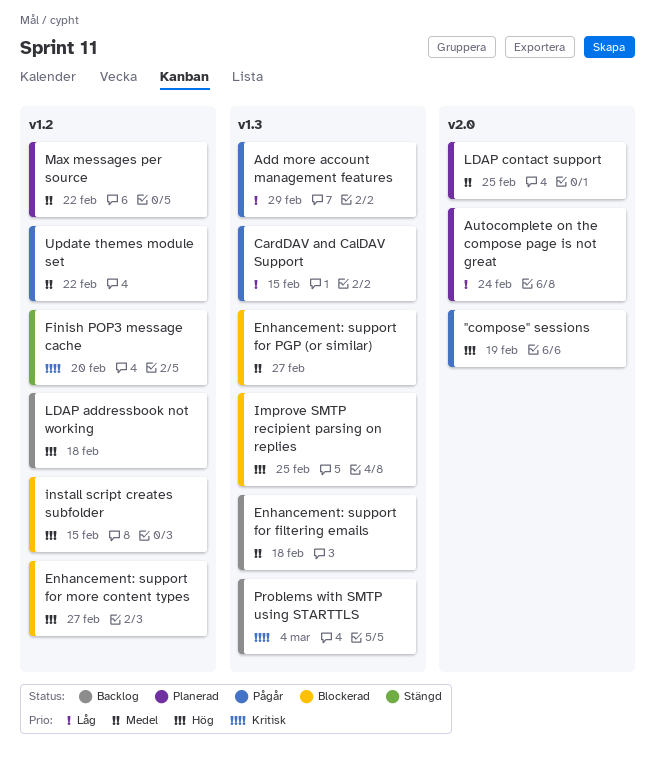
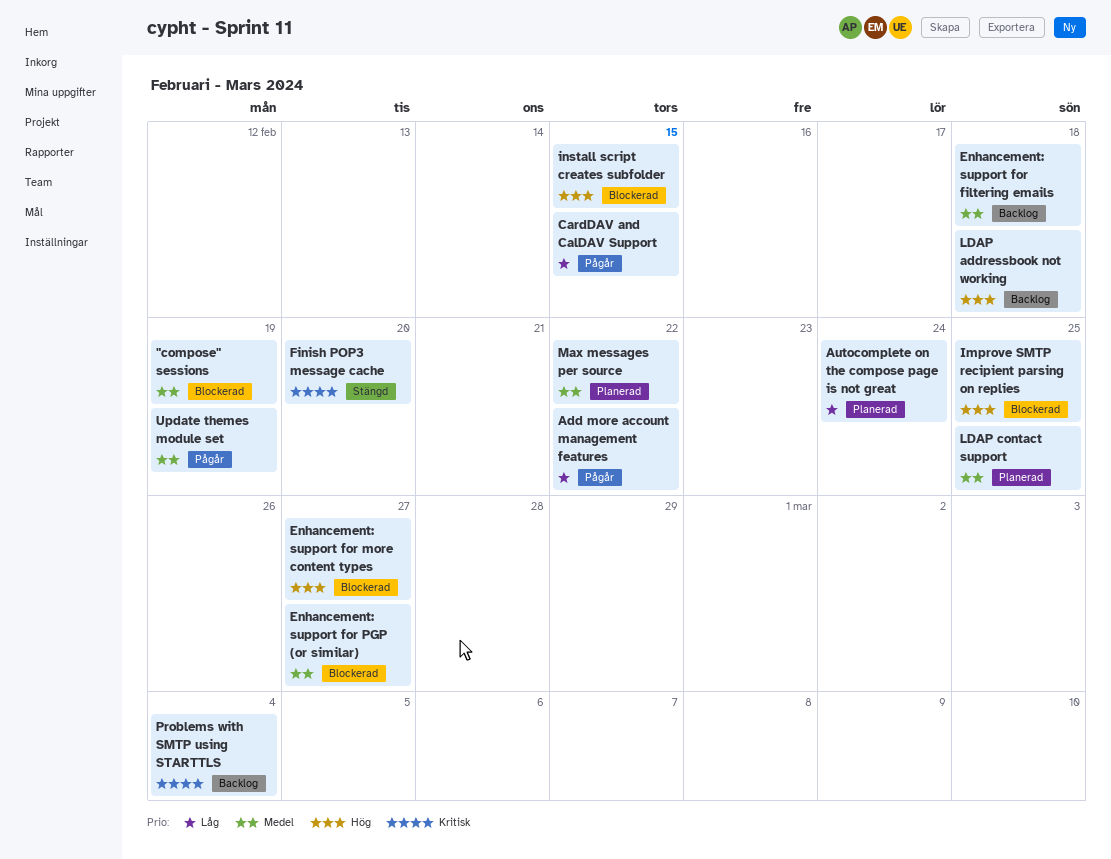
"compose" sessions, status: Pågår -> Blockerad
"compose" sessions, priority: Hög -> Medel
Add more account management features, due: Feb 29 -> Feb 22
Update themes module set, due: Feb 22 -> Feb 19

